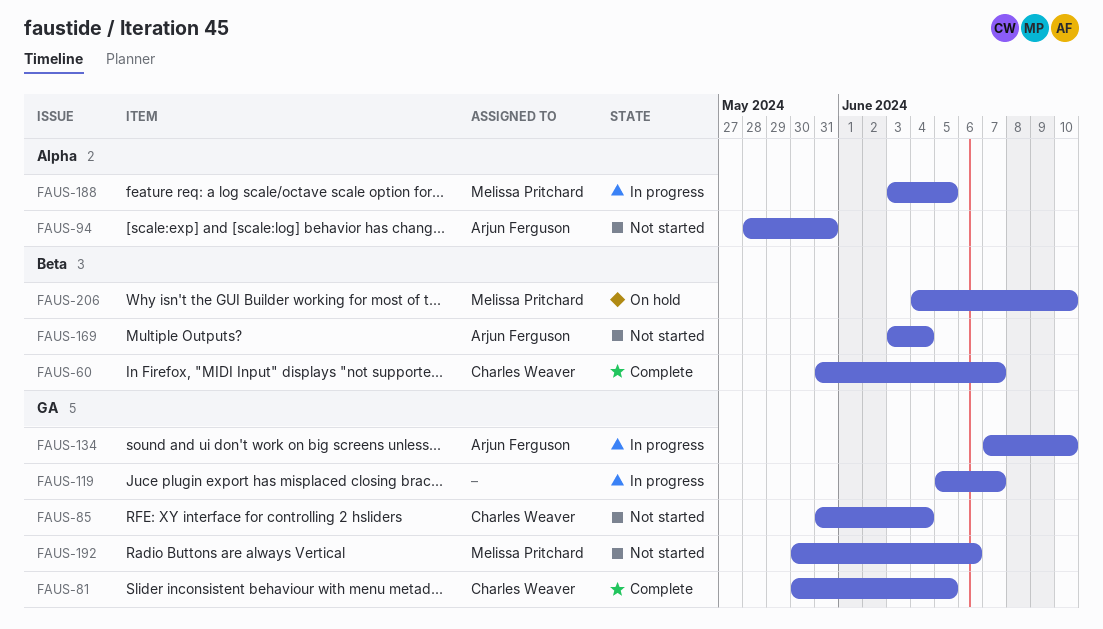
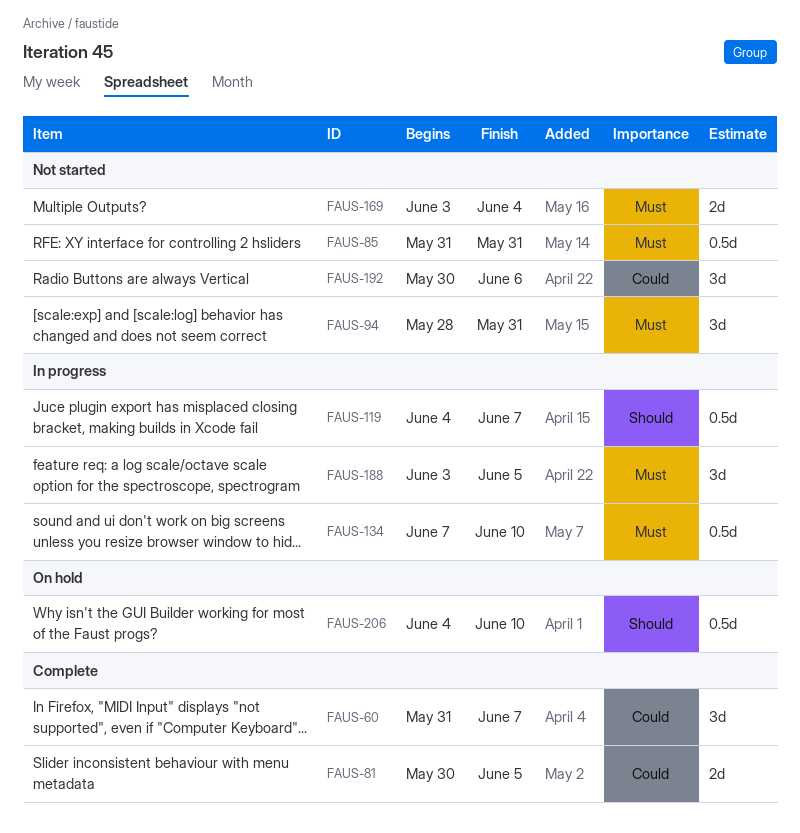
FAUS-85, due: Jun 4 -> May 31
FAUS-119, start: Jun 5 -> Jun 4

